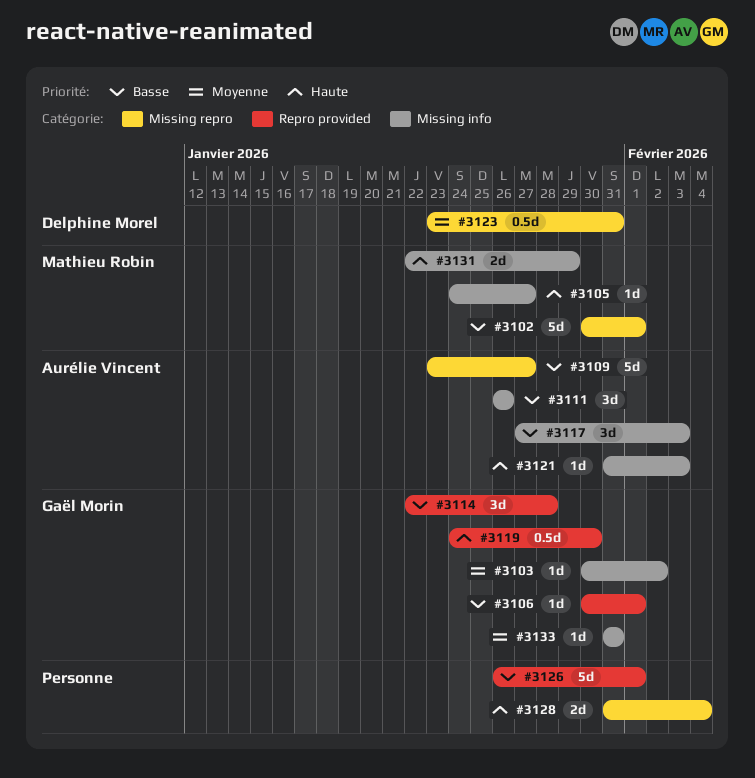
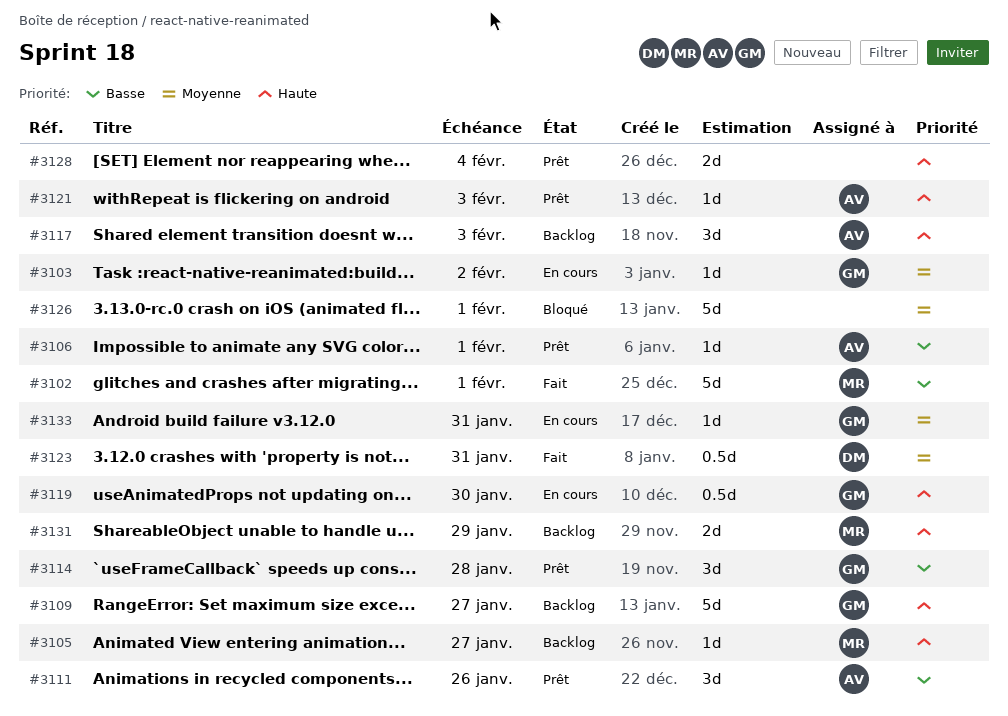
#3106, owner: Gaël Morin -> Aurélie Vincent
#3109, owner: Aurélie Vincent -> Gaël Morin
#3109, priority: Basse -> Haute
#3117, priority: Basse -> Haute
#3126, priority: Basse -> Moyenne

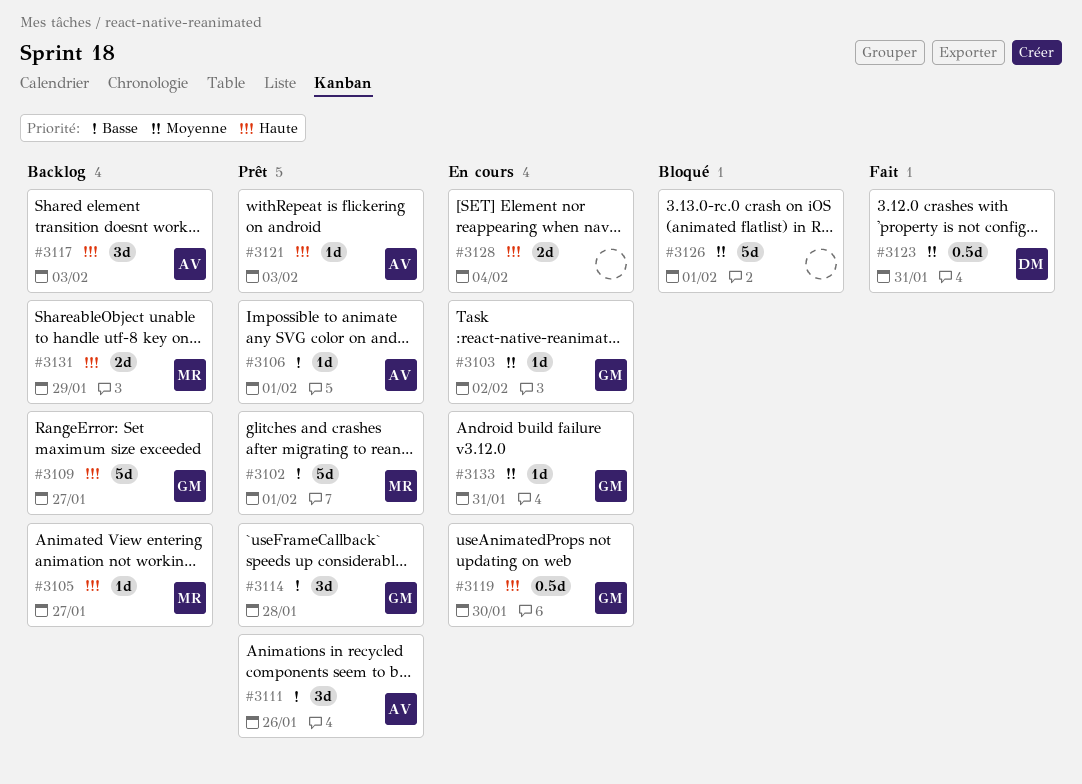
#3102, status: Fait -> Prêt
#3128, status: Prêt -> En cours

